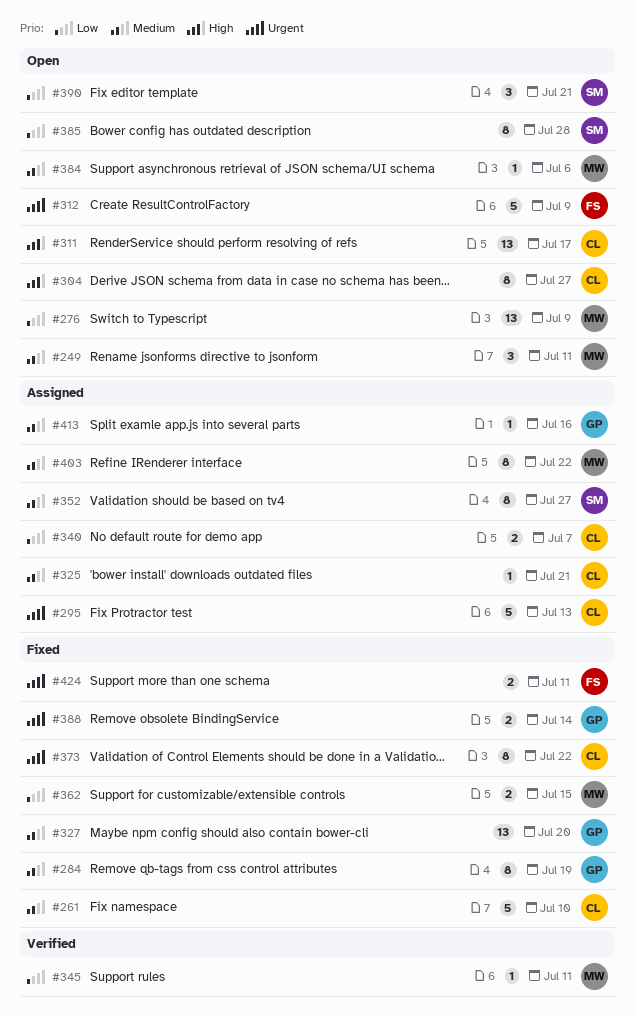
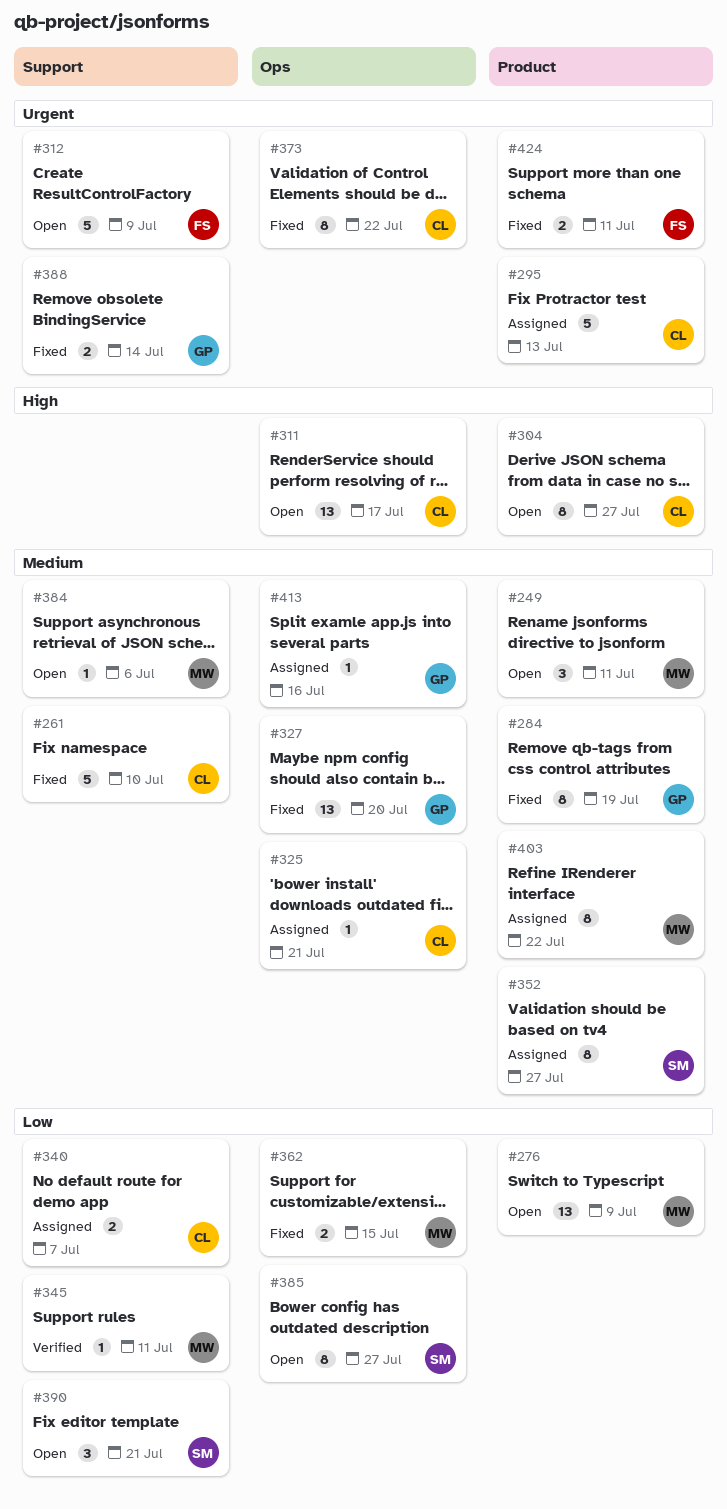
#385, due: Jul 28 -> Jul 27

